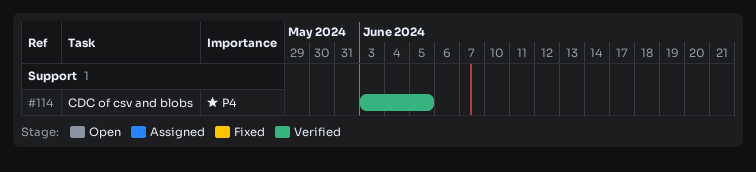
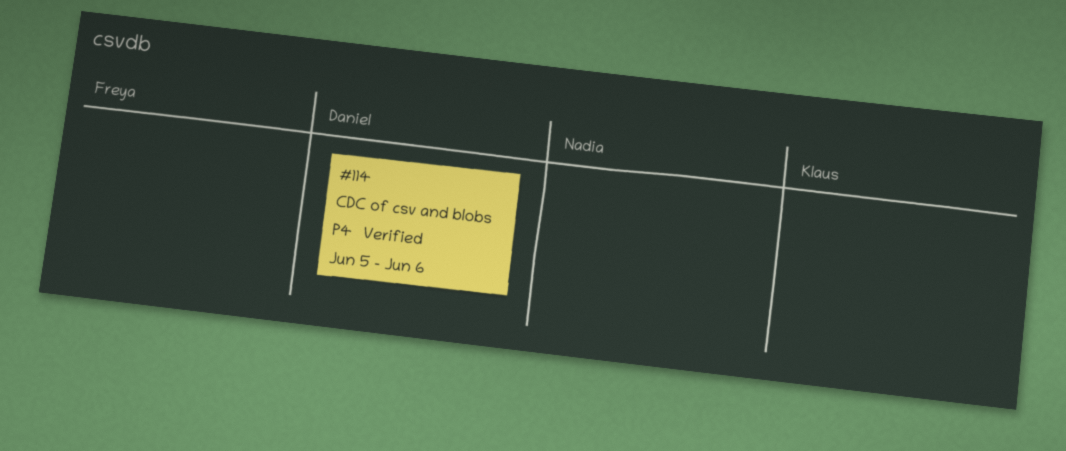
#114, start: Jun 3 -> Jun 5
#114, due: Jun 5 -> Jun 6

